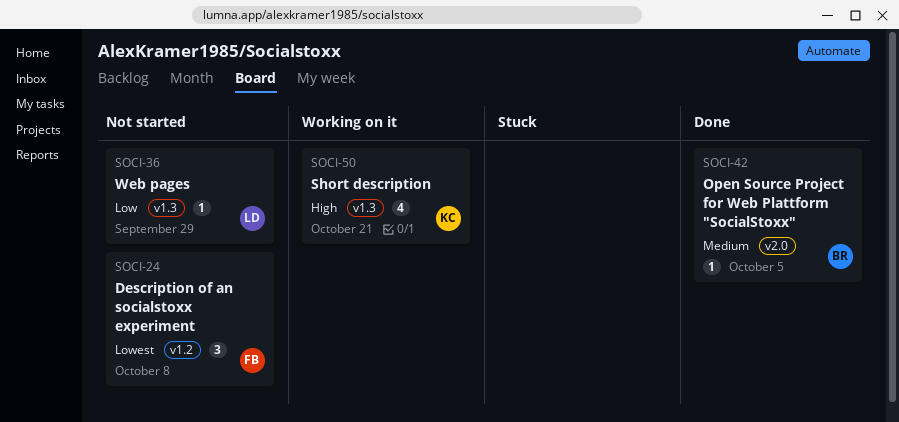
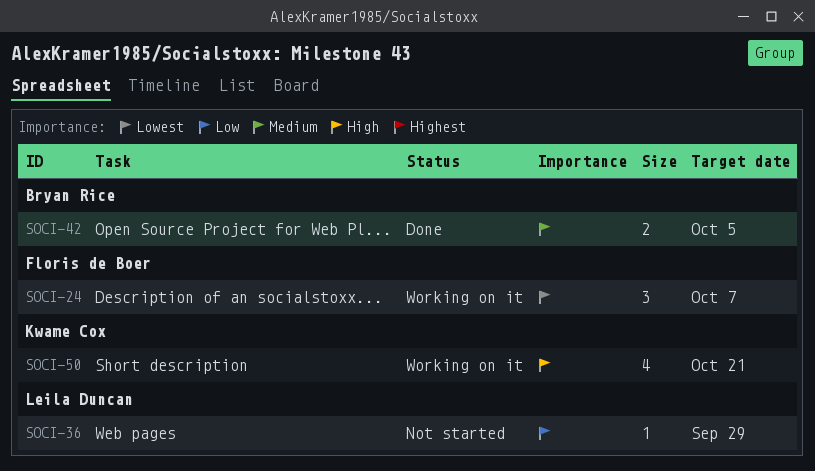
SOCI-24, status: Not started -> Working on it
SOCI-24, due: Oct 8 -> Oct 7
SOCI-42, estimate: 1 -> 2

